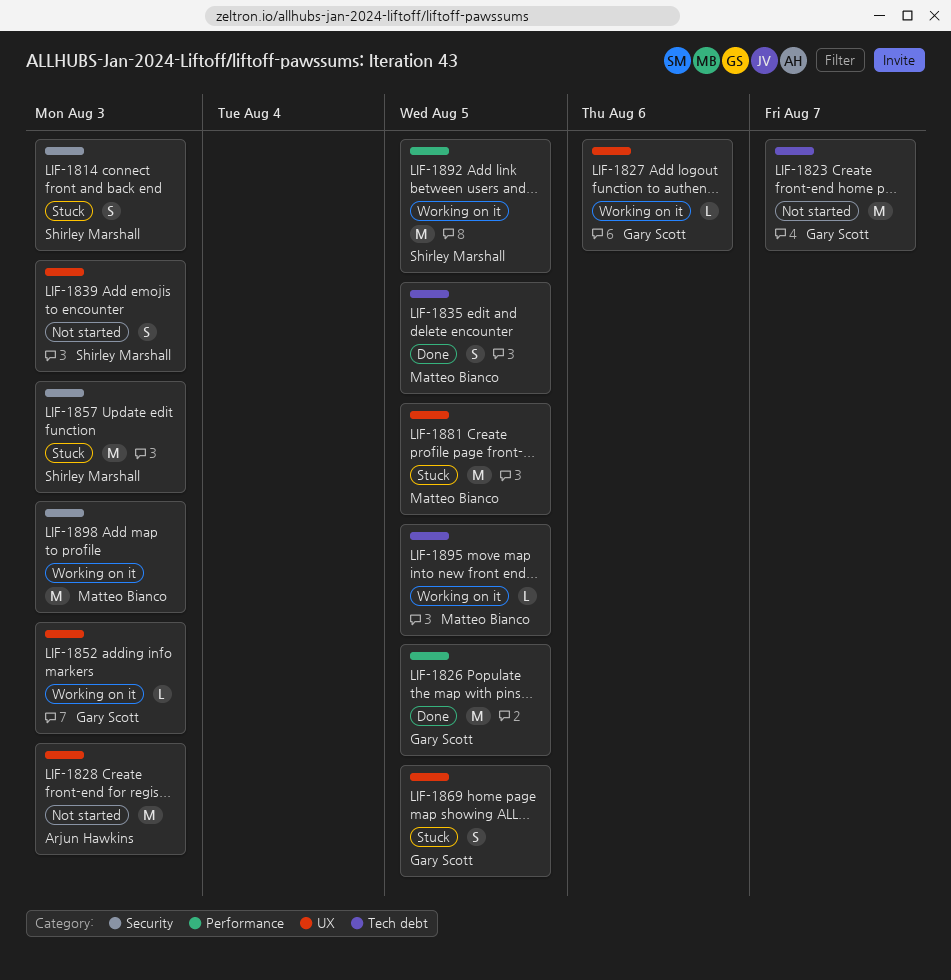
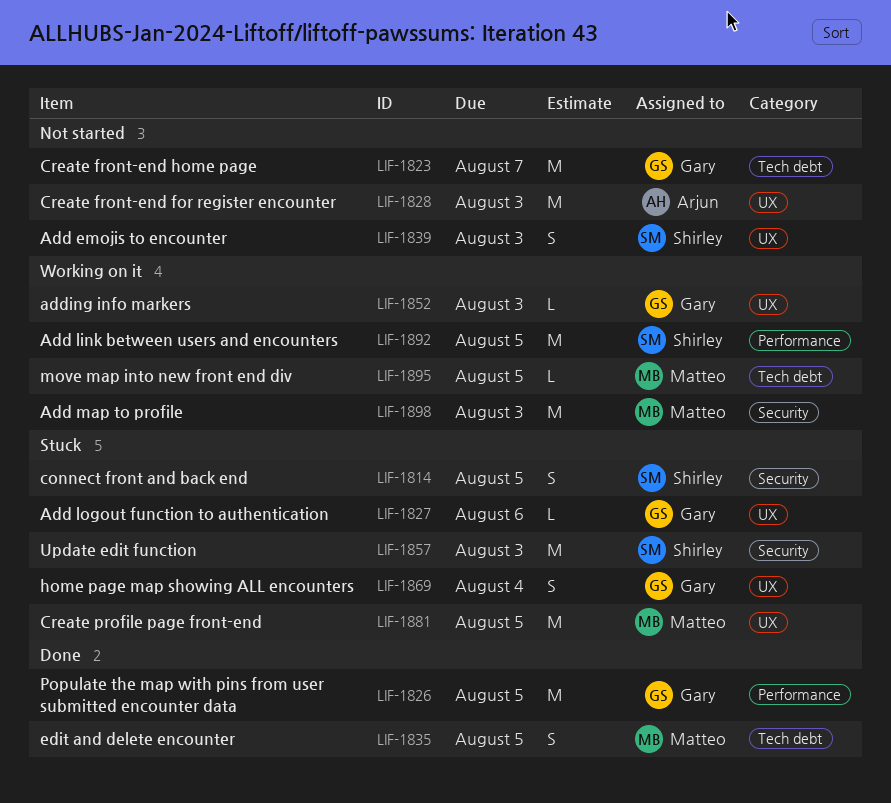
LIF-1814, due: Aug 3 -> Aug 5
LIF-1827, status: Working on it -> Stuck
LIF-1869, due: Aug 5 -> Aug 4

